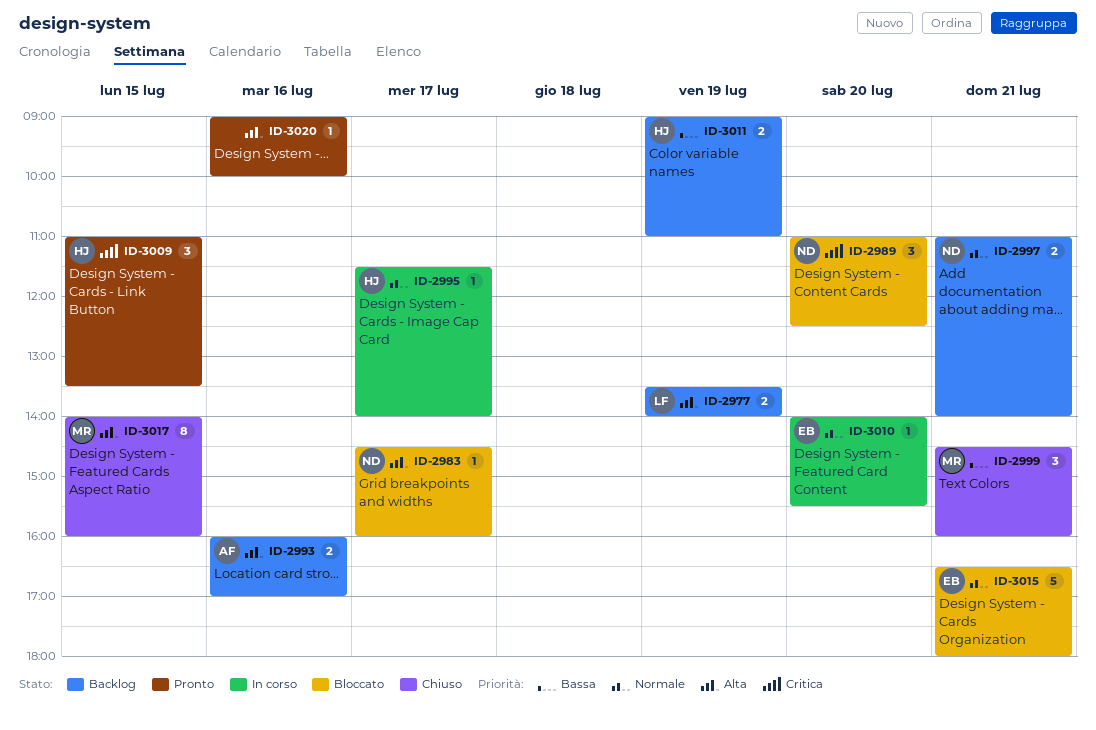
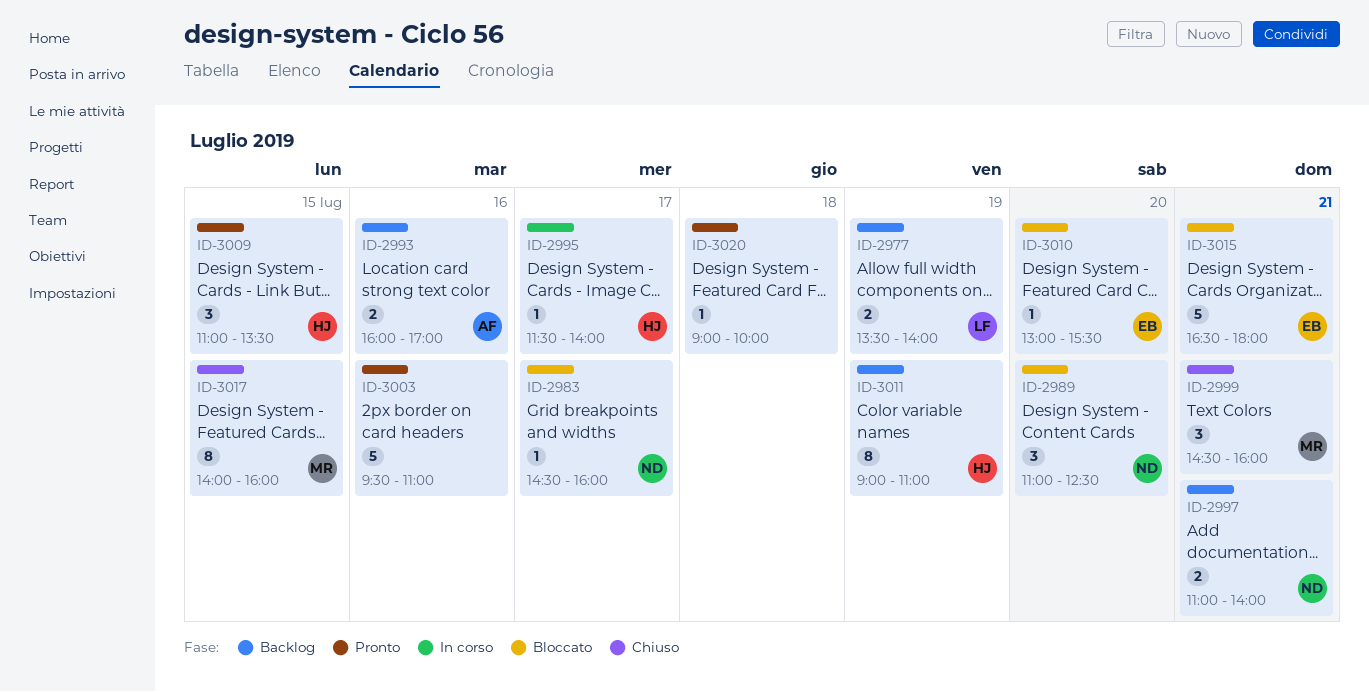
ID-3003: none -> present
ID-3010, status: In corso -> Bloccato
ID-3010, begins: 14:00 -> 13:00
ID-3011, estimate: 2 -> 8
ID-3020, day: Jul 16 -> Jul 18

